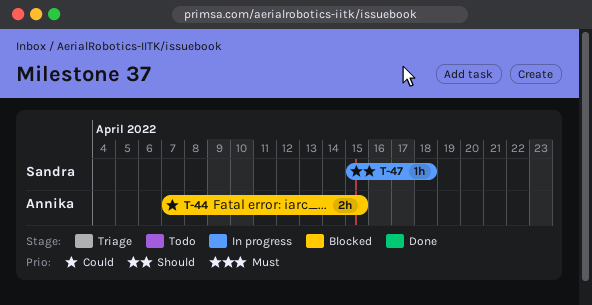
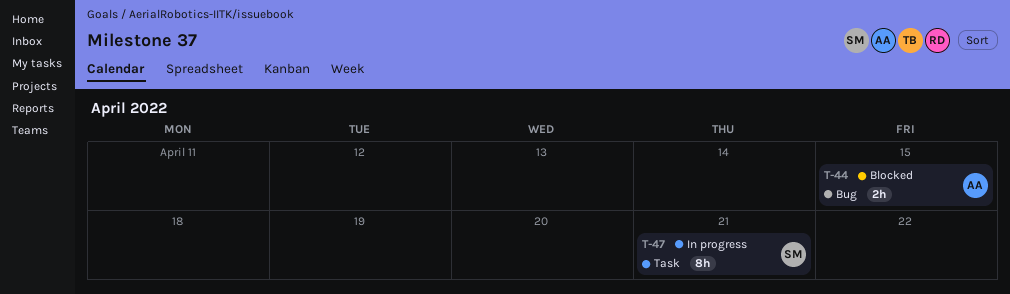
T-47, estimate: 1h -> 8h
T-47, due: Apr 18 -> Apr 21

